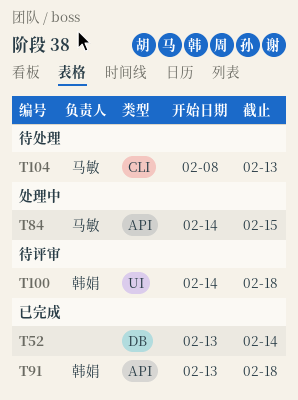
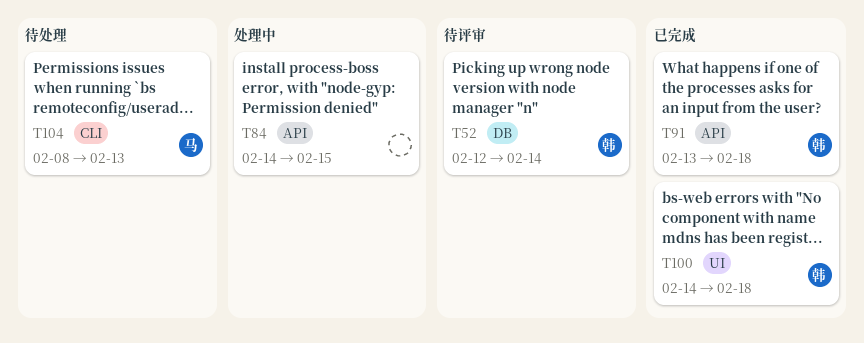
T52, status: 已完成 -> 待评审
T52, owner: none -> 韩娟
T52, start: Feb 13 -> Feb 12
T84, owner: 马敏 -> none
T100, status: 待评审 -> 已完成

